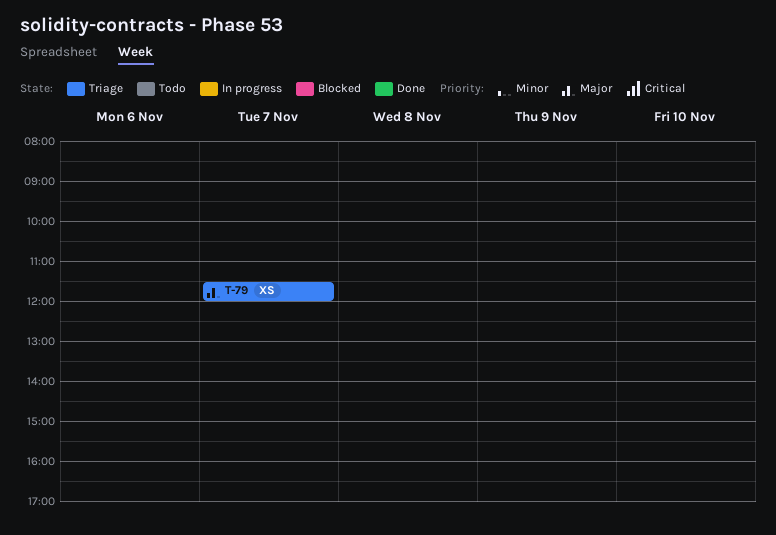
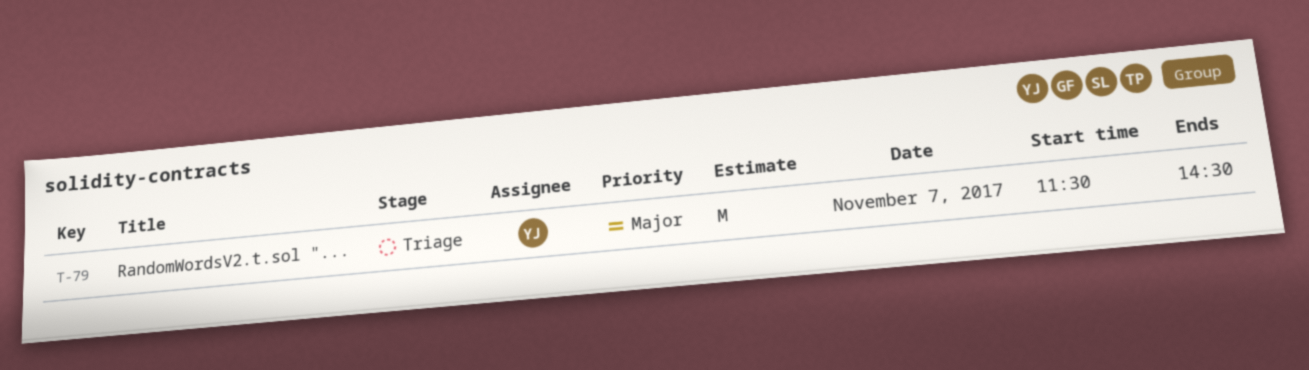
T-79, estimate: XS -> M
T-79, ends: 12:00 -> 14:30

